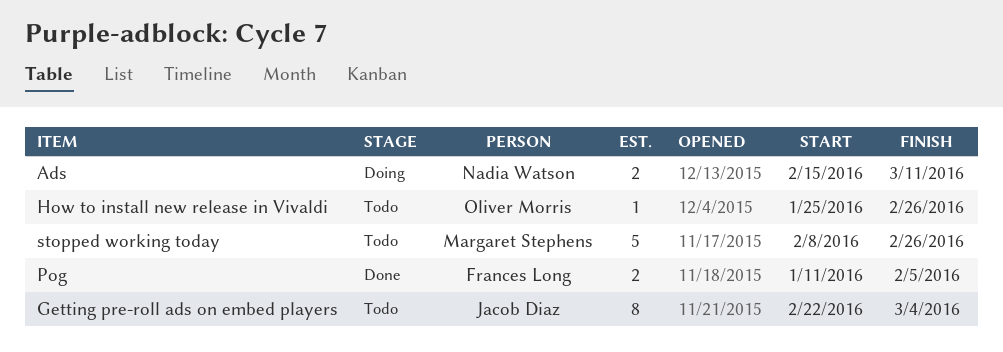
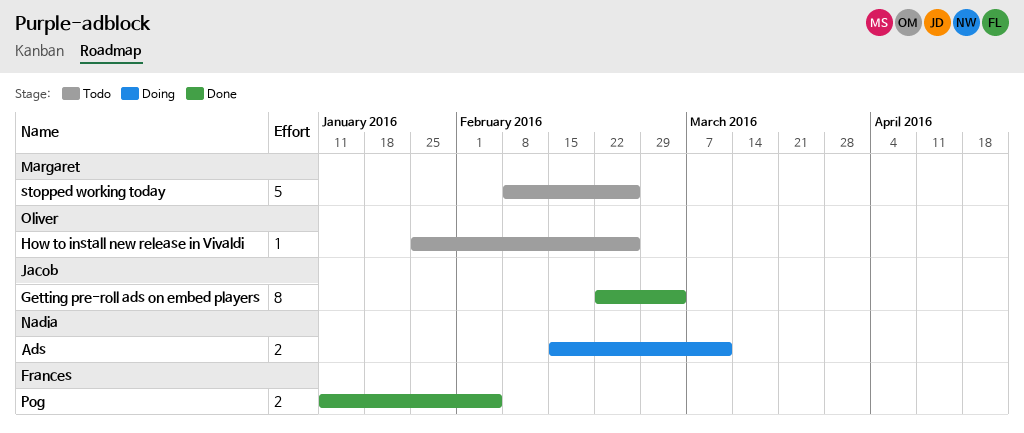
Getting pre-roll ads on embed players, status: Todo -> Done

